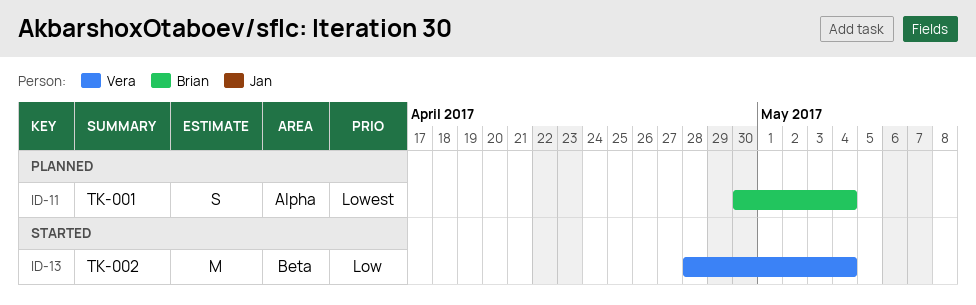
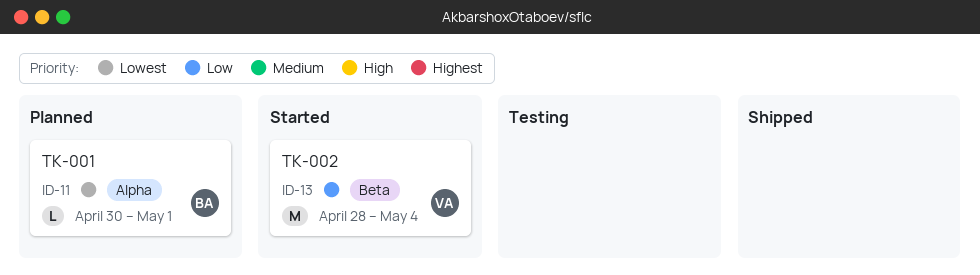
ID-11, estimate: S -> L
ID-11, due: May 4 -> May 1

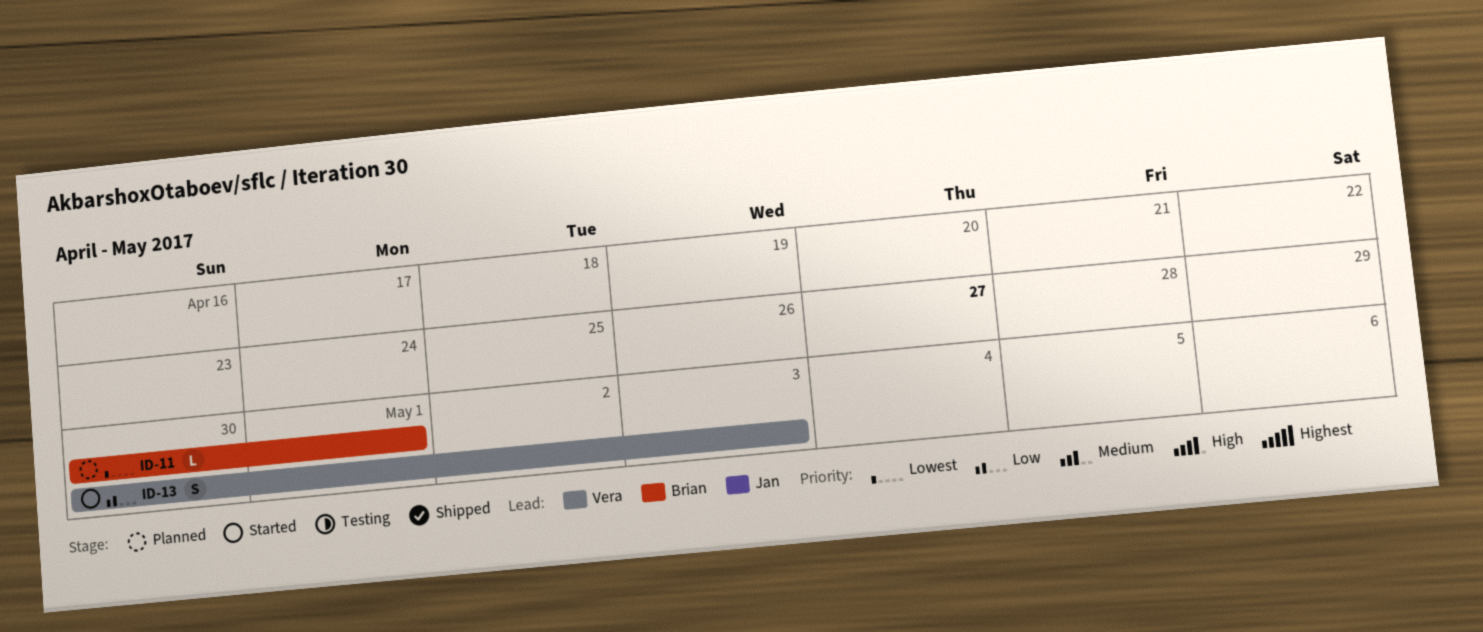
ID-13, estimate: M -> S
ID-13, start: Apr 28 -> Apr 30
ID-13, due: May 4 -> May 3

